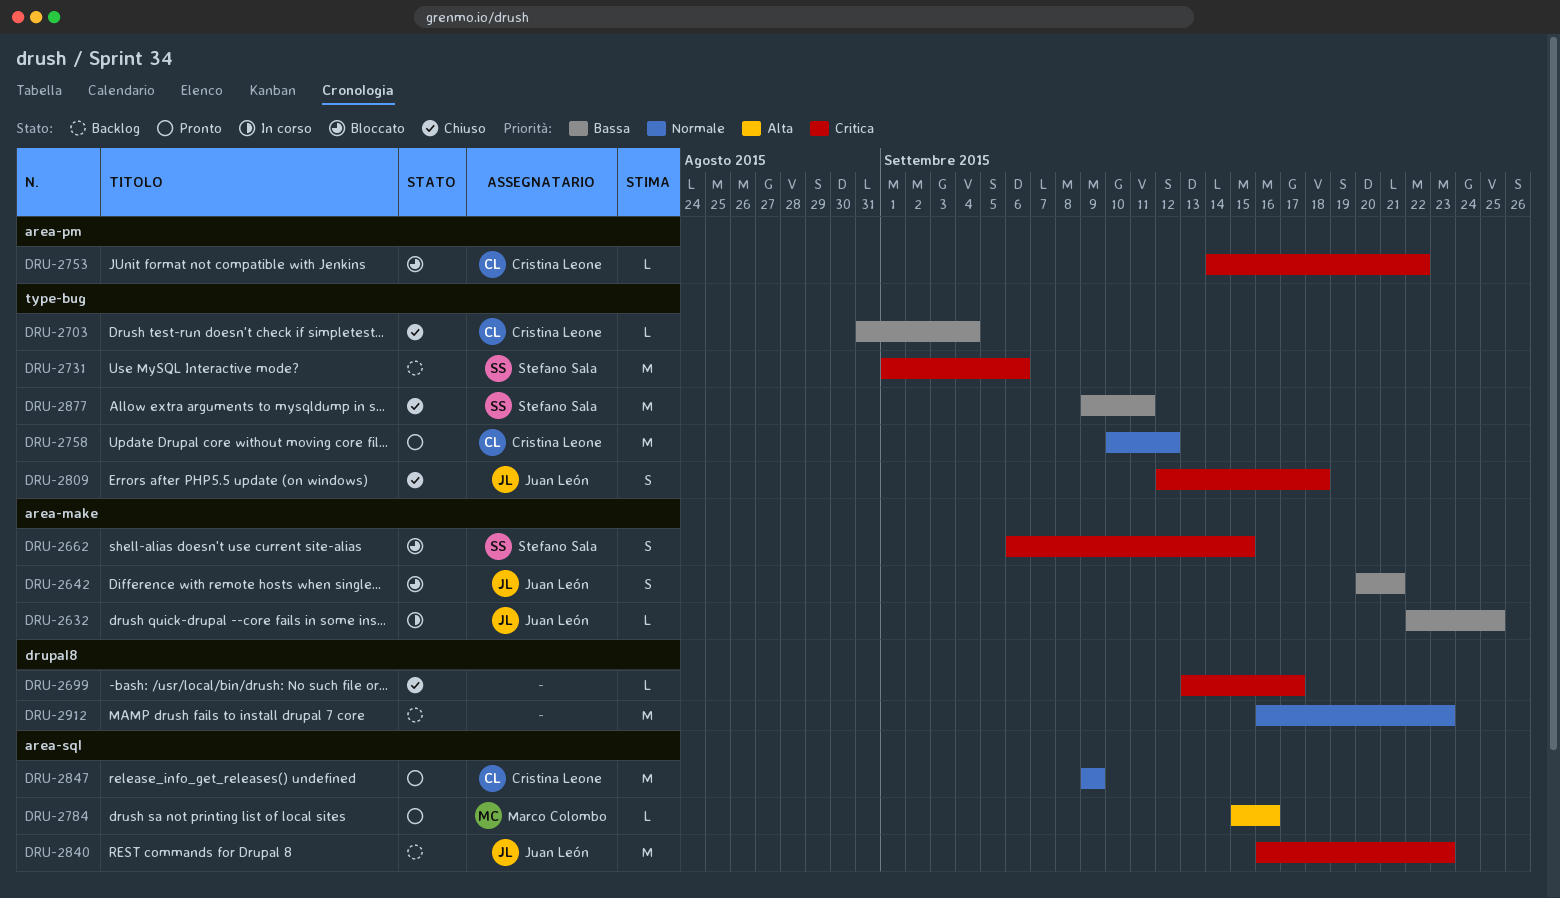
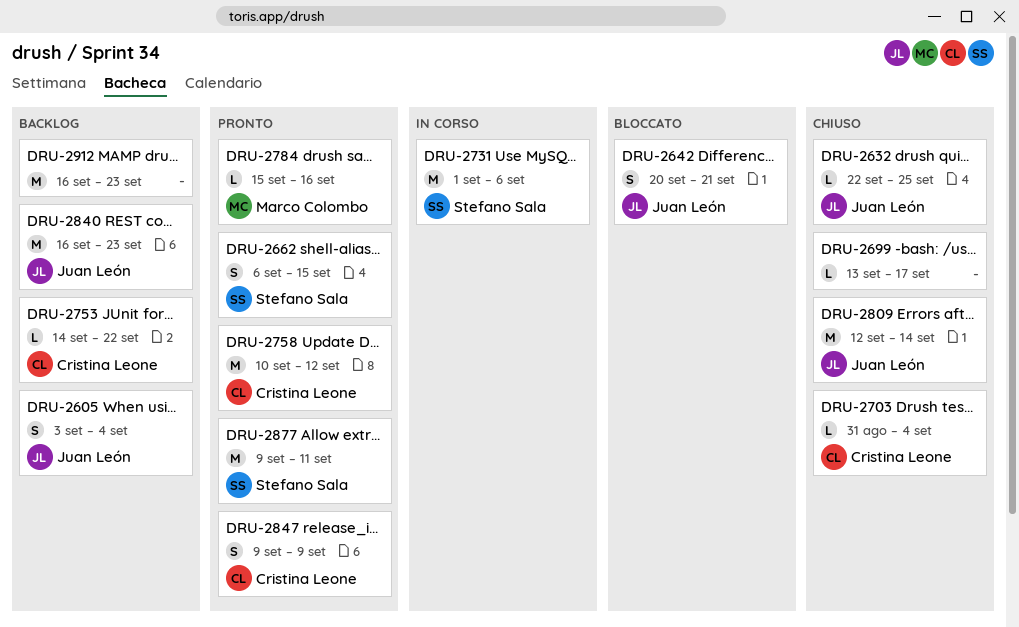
DRU-2605: none -> present
DRU-2632, status: In corso -> Chiuso
DRU-2662, status: Bloccato -> Pronto
DRU-2731, status: Backlog -> In corso
DRU-2753, status: Bloccato -> Backlog
DRU-2809, estimate: S -> M
DRU-2809, due: Sep 18 -> Sep 14
DRU-2847, estimate: M -> S
DRU-2877, status: Chiuso -> Pronto

